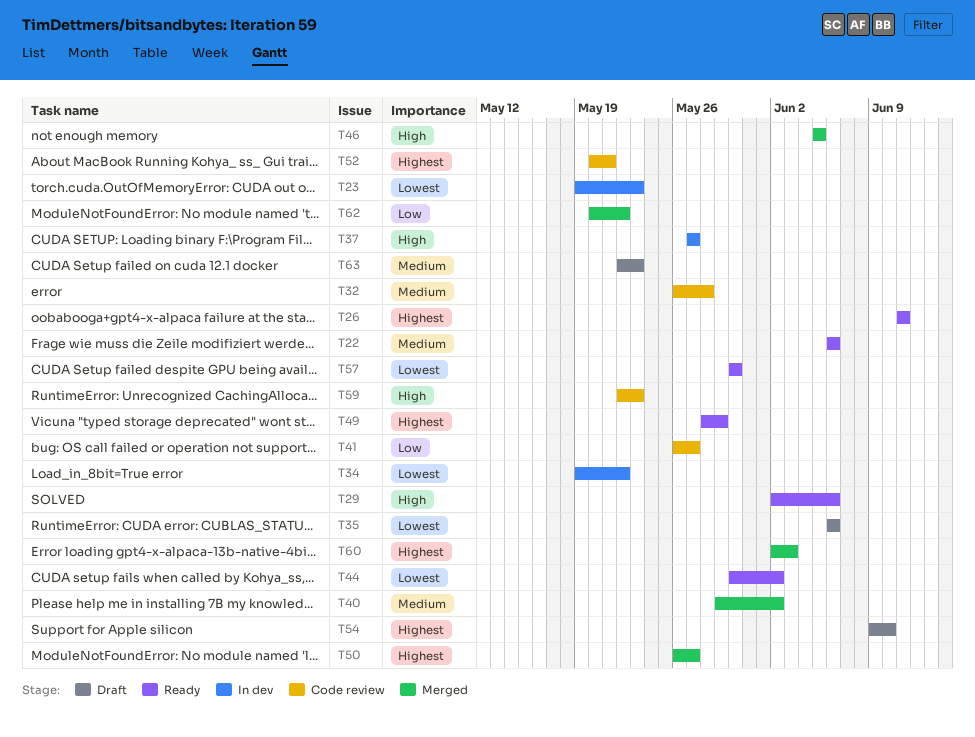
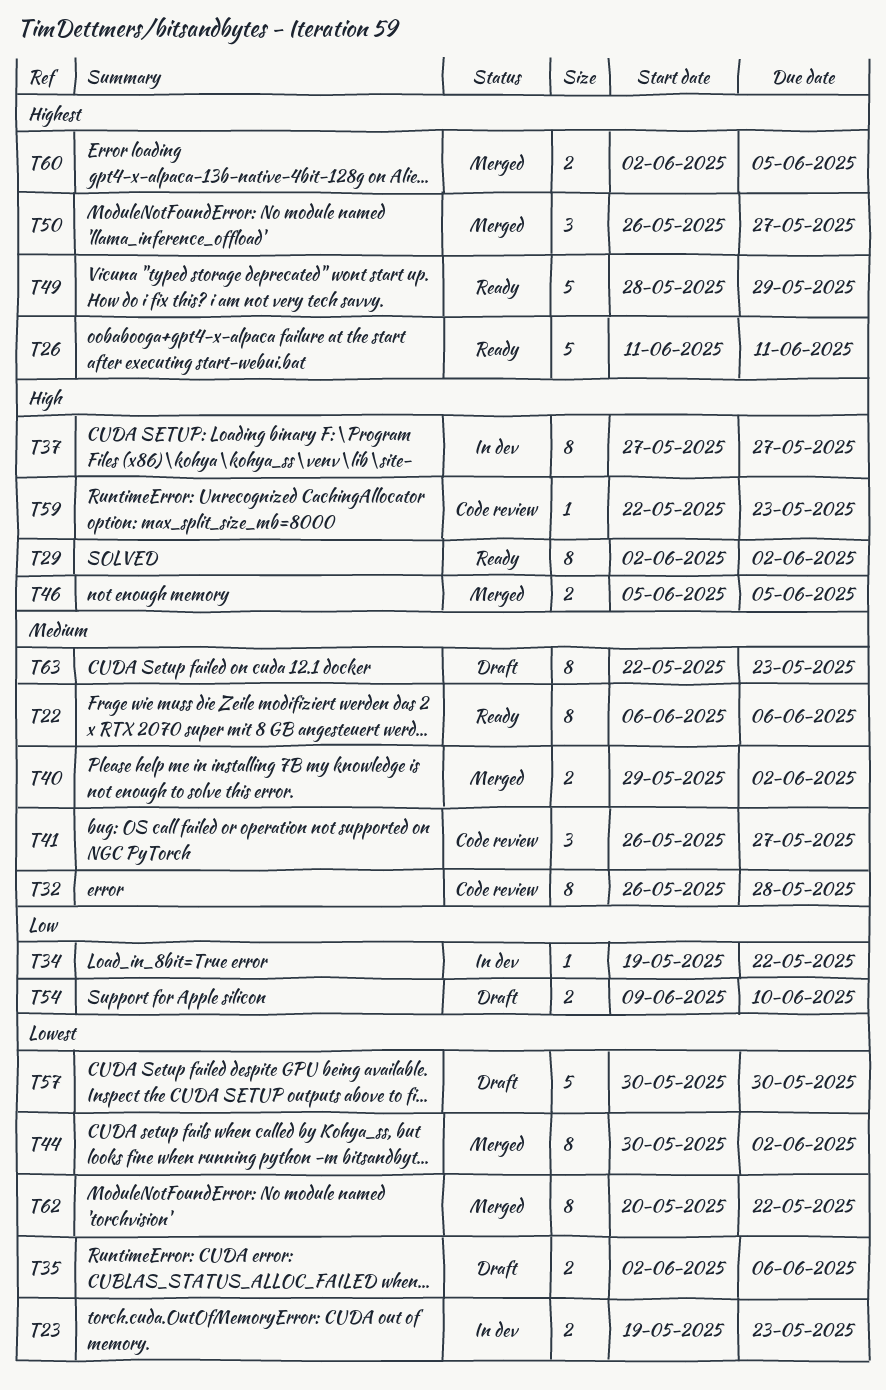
T29, due: Jun 6 -> Jun 2
T34, priority: Lowest -> Low
T35, start: Jun 6 -> Jun 2
T41, priority: Low -> Medium
T44, status: Ready -> Merged
T52: present -> none
T54, priority: Highest -> Low
T57, status: Ready -> Draft
T60, due: Jun 3 -> Jun 5
T62, priority: Low -> Lowest

